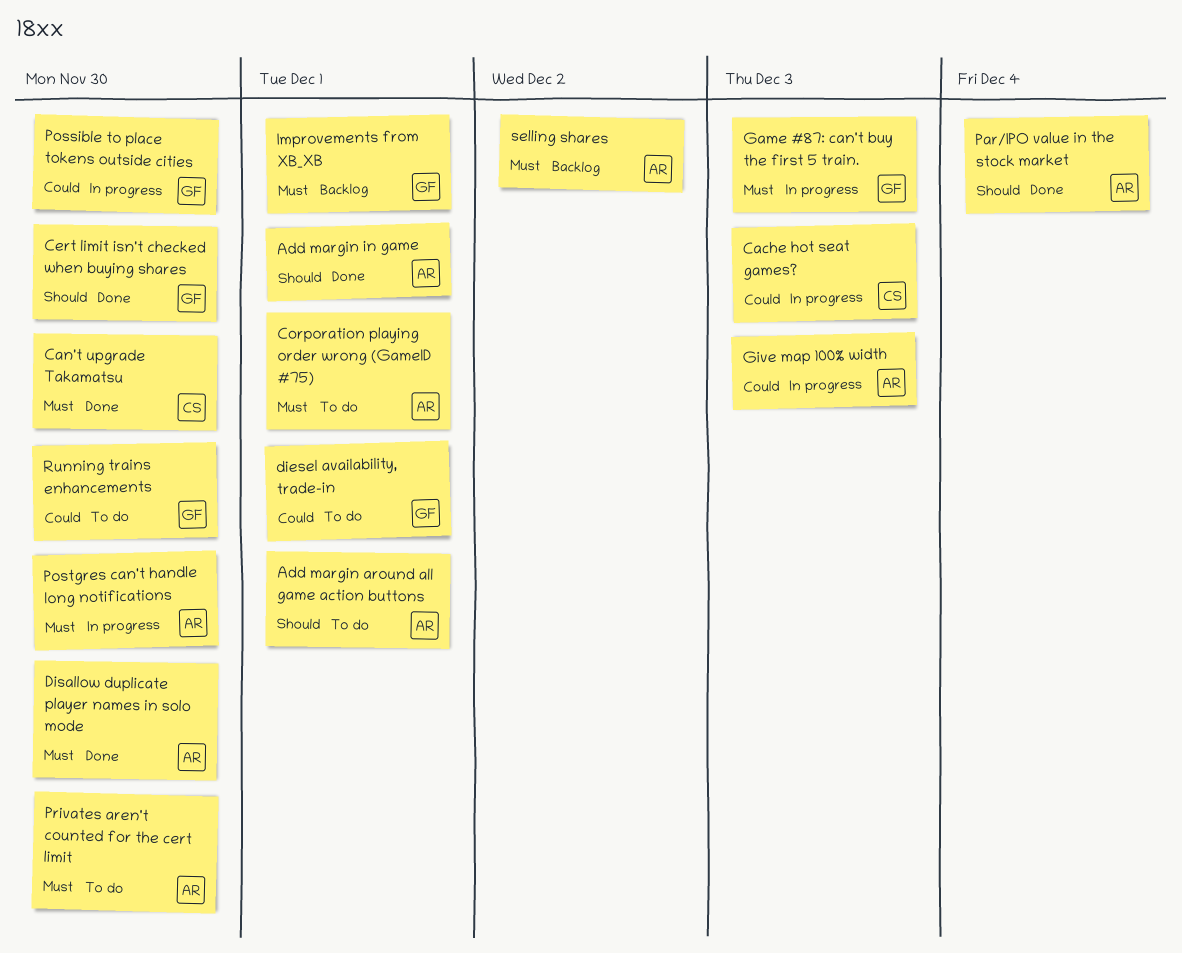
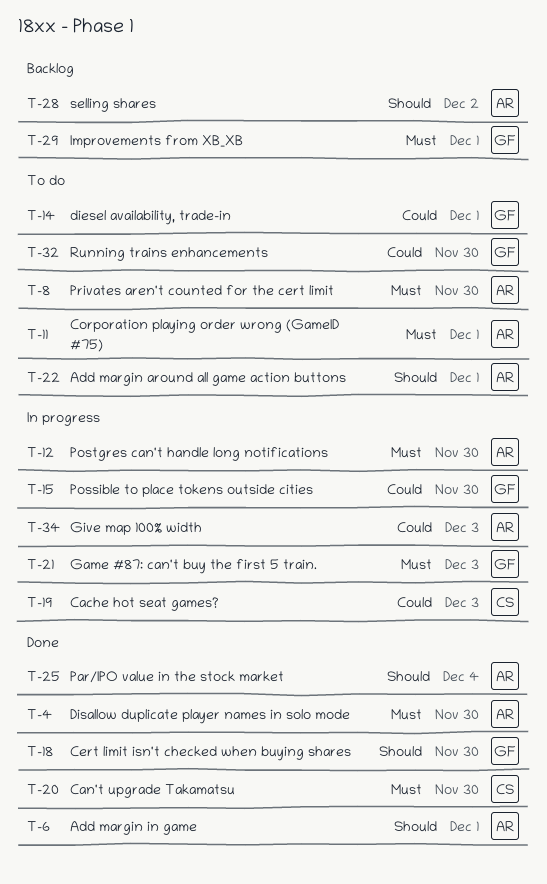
selling shares, priority: Must -> Should

